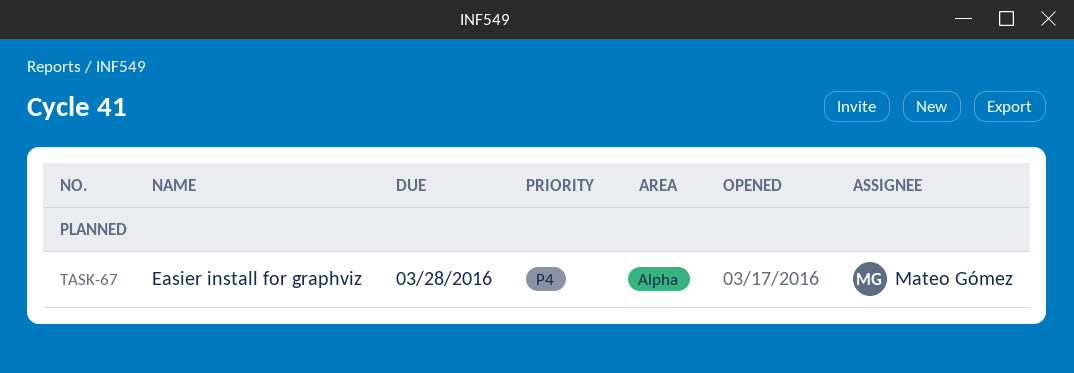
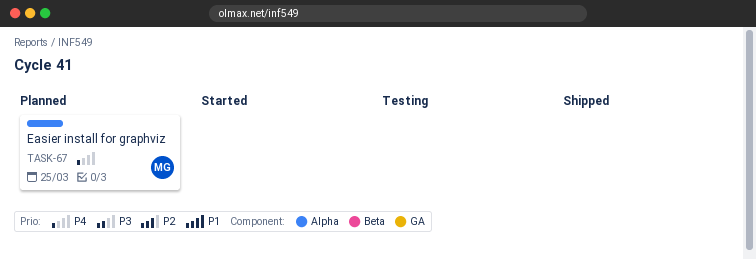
TASK-67, due: Mar 28 -> Mar 25

